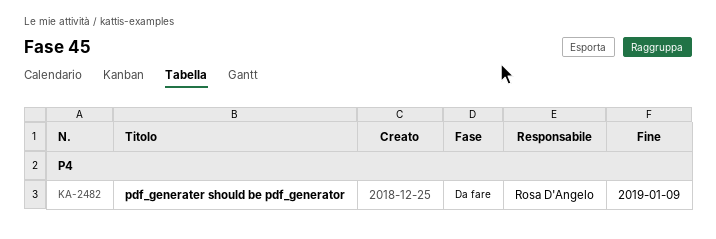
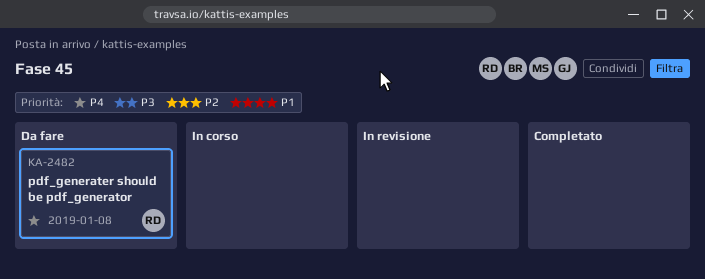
KA-2482, due: Jan 9 -> Jan 8

